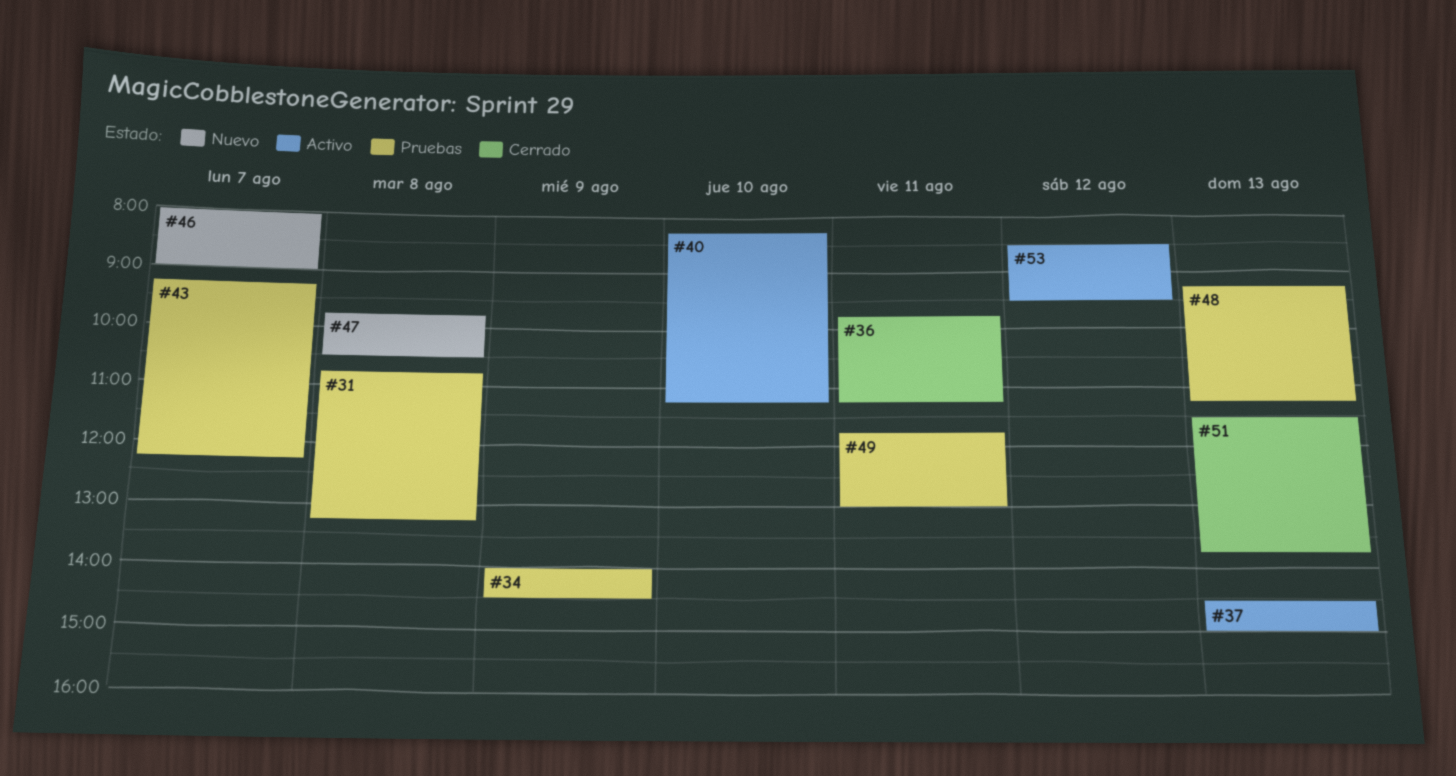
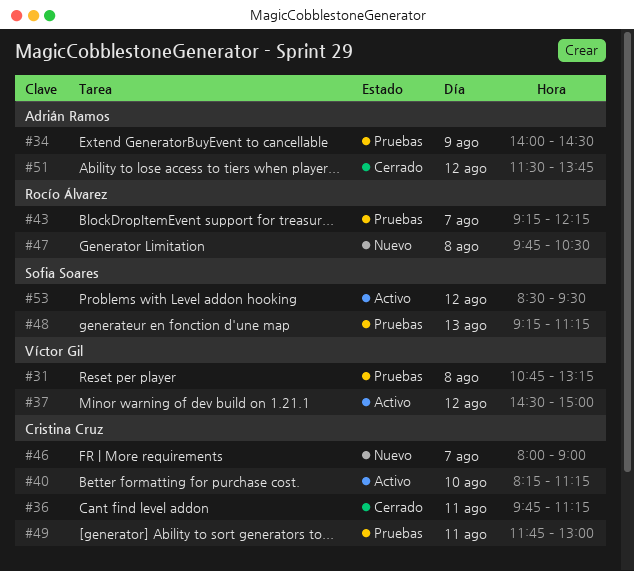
#37, day: Aug 13 -> Aug 12
#51, day: Aug 13 -> Aug 12

